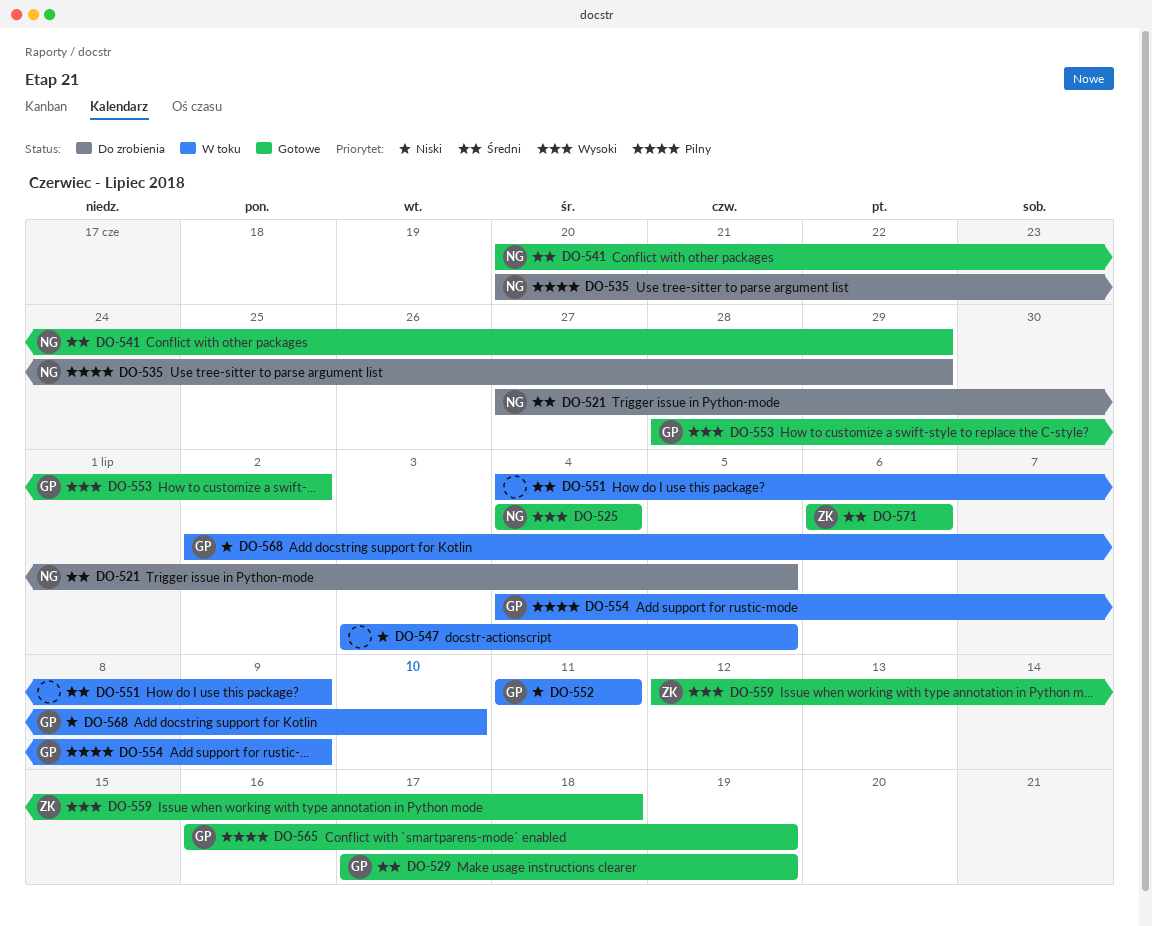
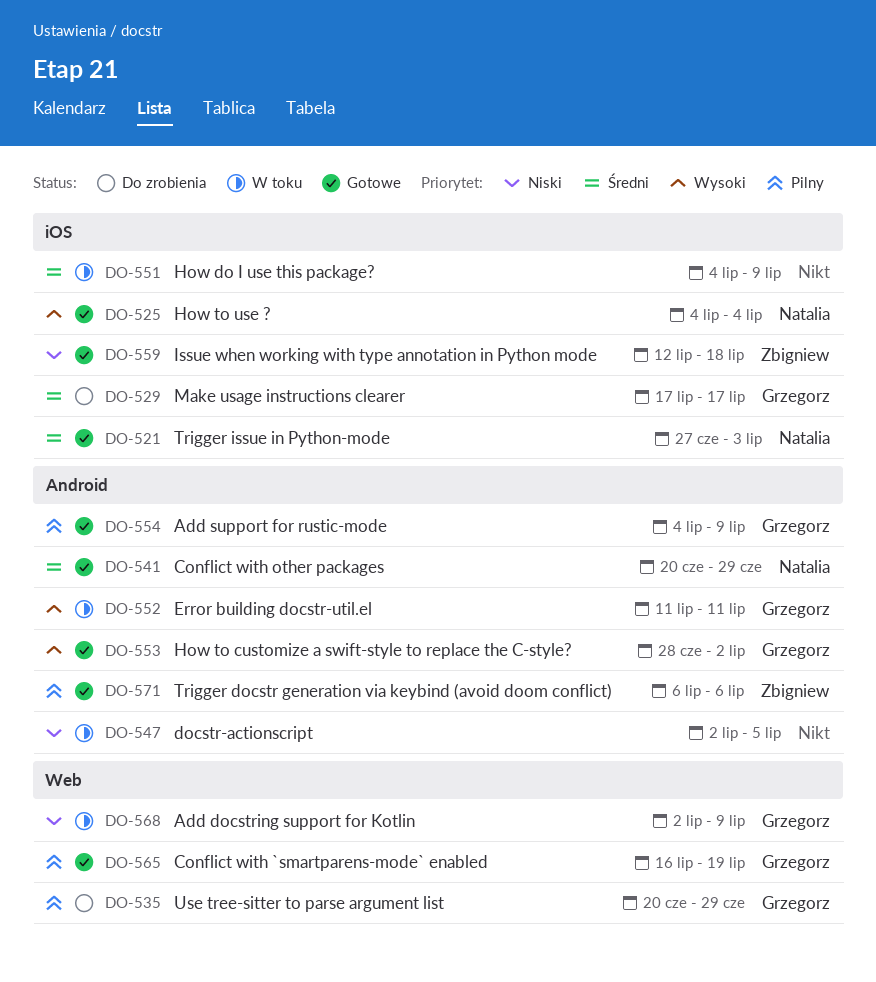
DO-521, status: Do zrobienia -> Gotowe
DO-521, due: Jul 5 -> Jul 3
DO-529, status: Gotowe -> Do zrobienia
DO-529, due: Jul 19 -> Jul 17
DO-535, owner: Natalia -> Grzegorz
DO-547, start: Jul 3 -> Jul 2
DO-552, priority: Niski -> Wysoki
DO-554, status: W toku -> Gotowe
DO-559, priority: Wysoki -> Niski
DO-568, due: Jul 10 -> Jul 9
DO-571, priority: Średni -> Pilny

